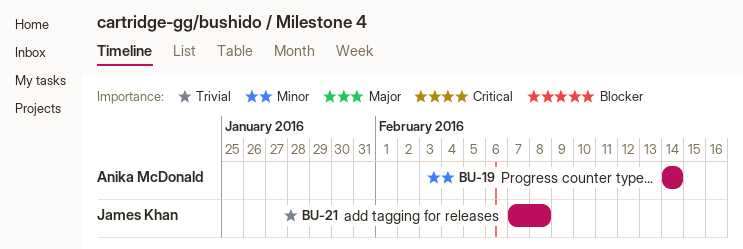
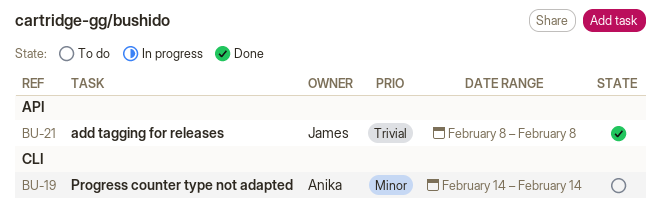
BU-21, start: Feb 7 -> Feb 8

